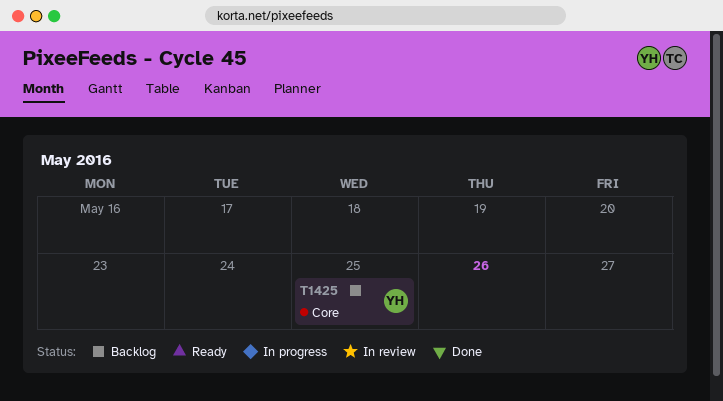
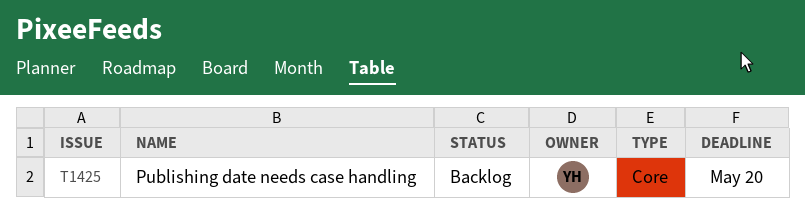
T1425, due: May 25 -> May 20

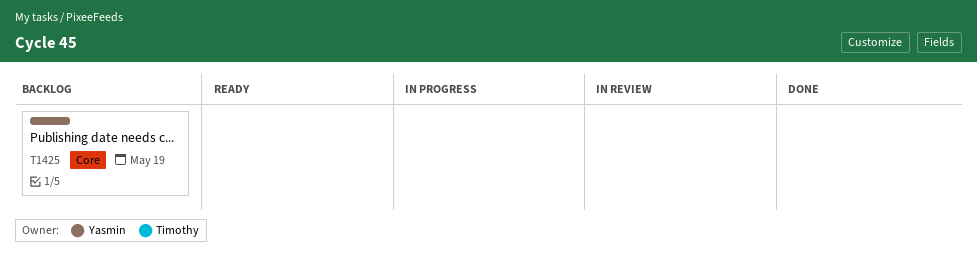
T1425, due: May 20 -> May 19

